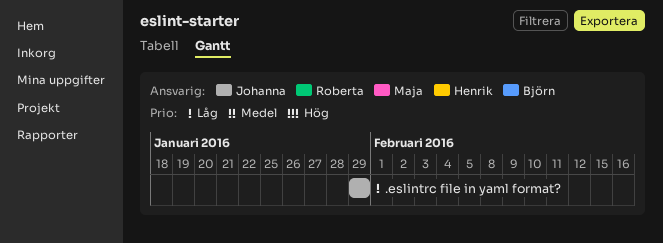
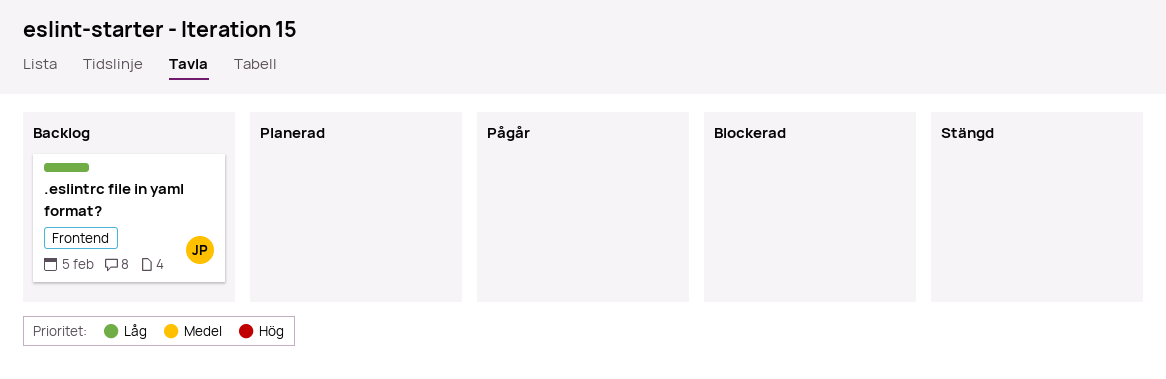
.eslintrc file in yaml format?, due: Jan 29 -> Feb 5

